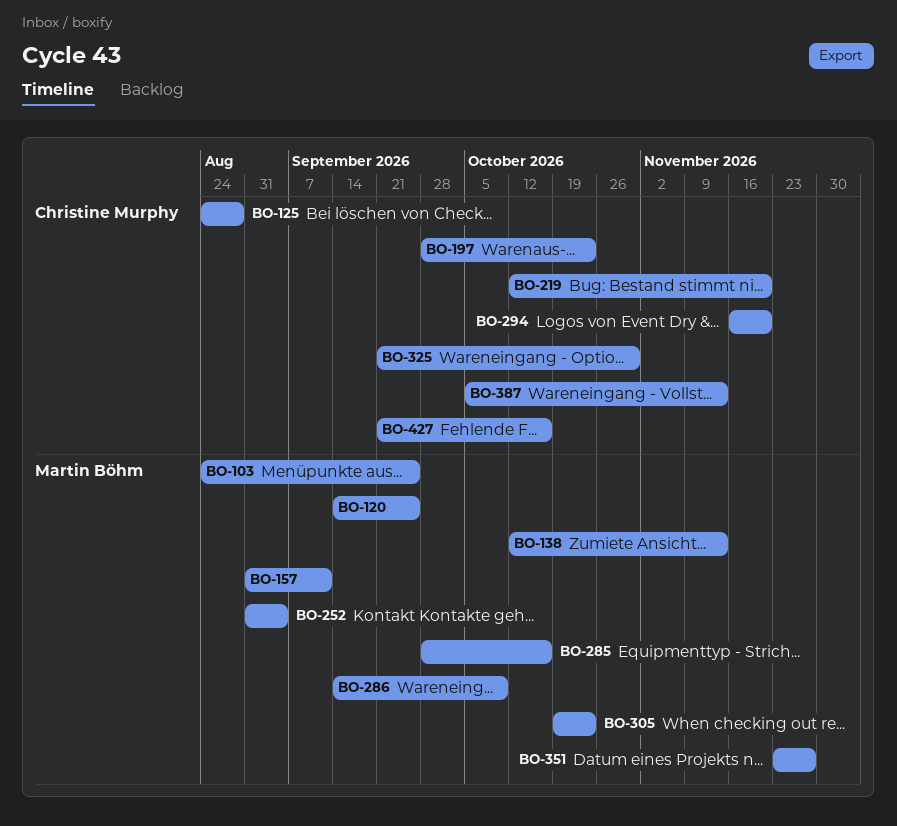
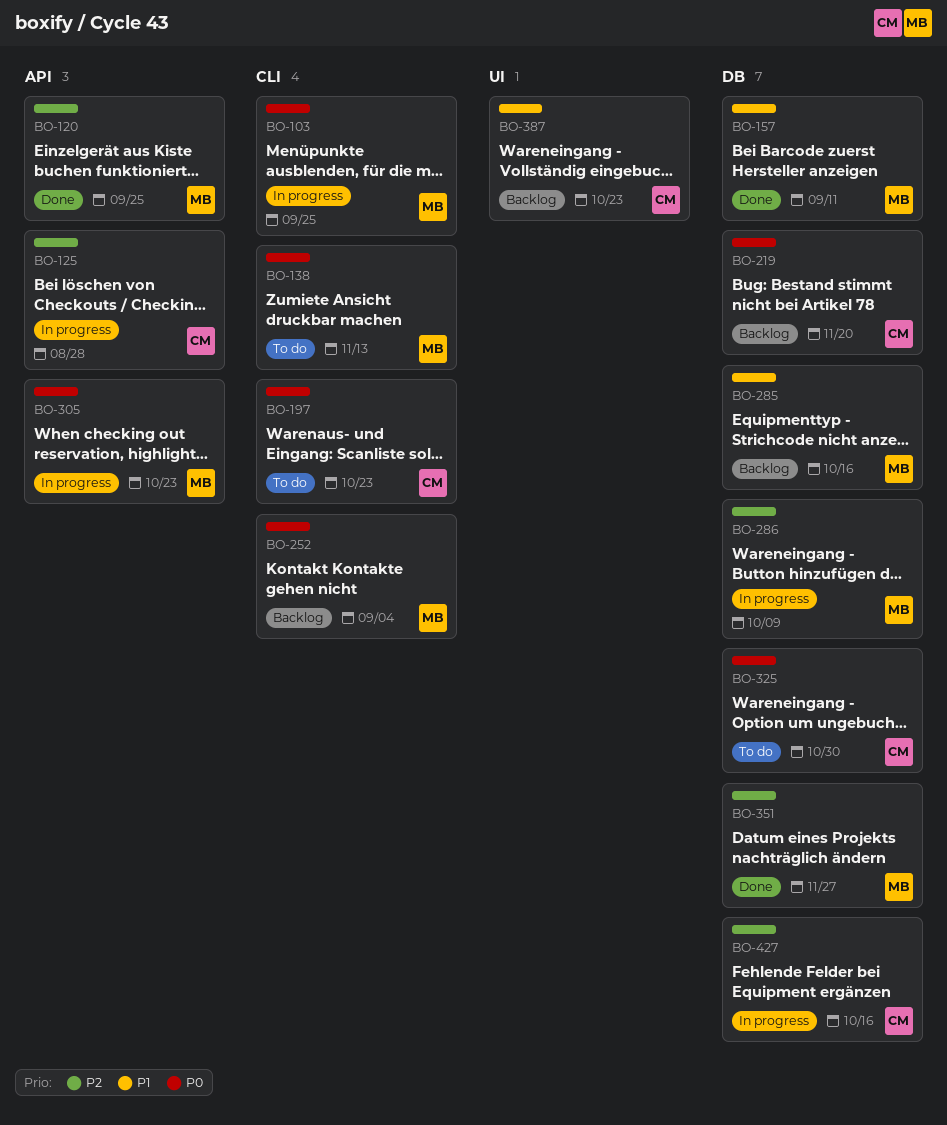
BO-294: present -> none
BO-387, due: Nov 13 -> Oct 23

